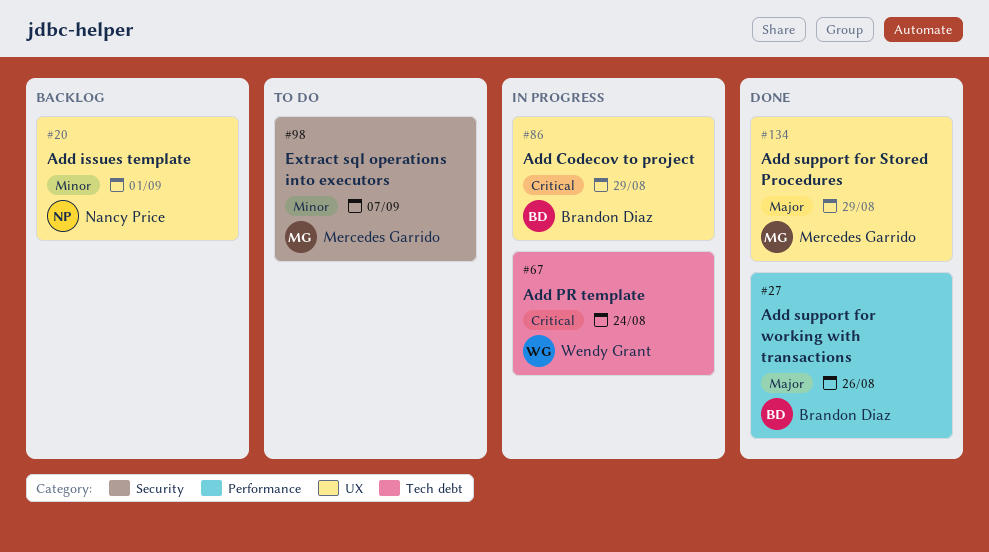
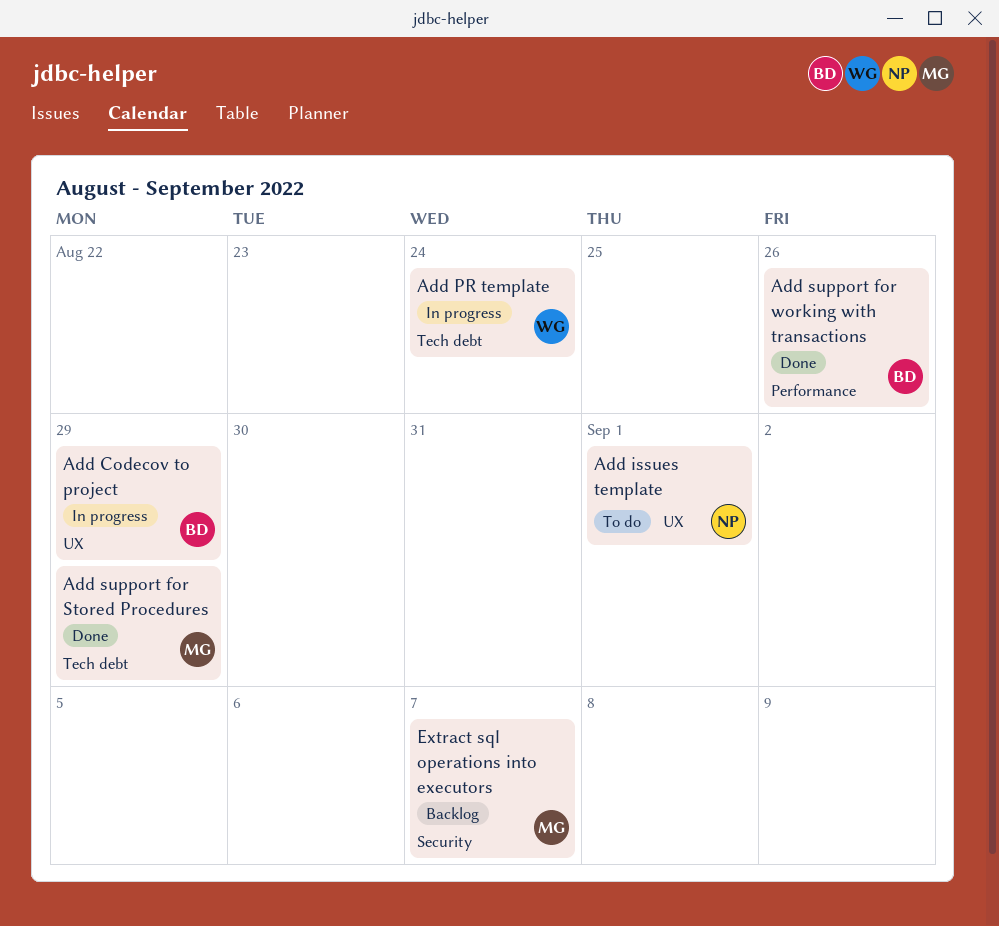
Add issues template, status: Backlog -> To do
Add support for Stored Procedures, label: UX -> Tech debt
Extract sql operations into executors, status: To do -> Backlog

